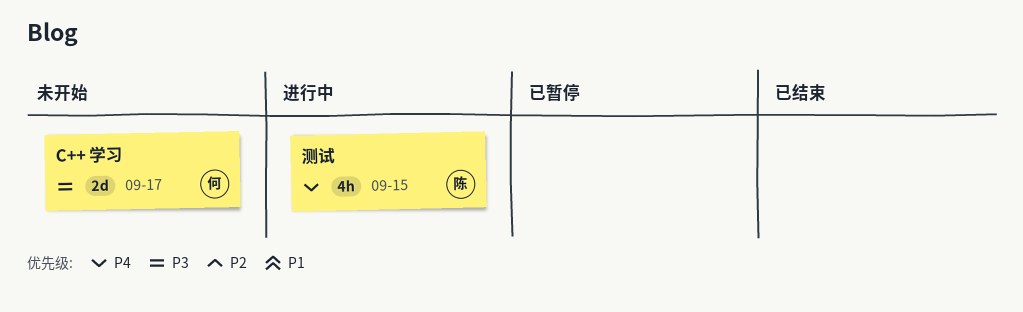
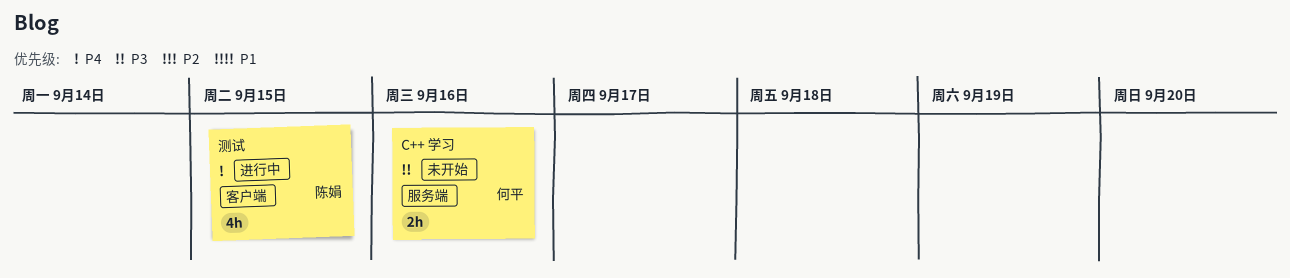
C++ 学习, estimate: 2d -> 2h
C++ 学习, due: Sep 17 -> Sep 16

